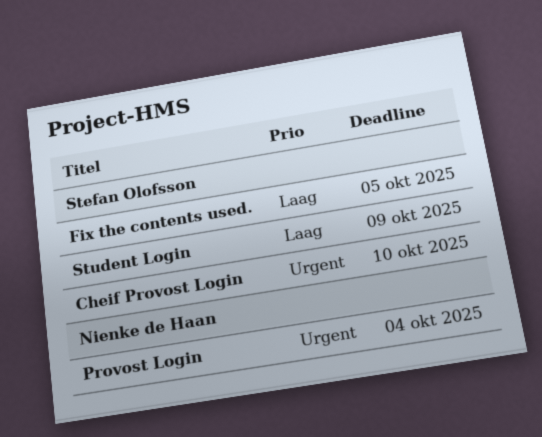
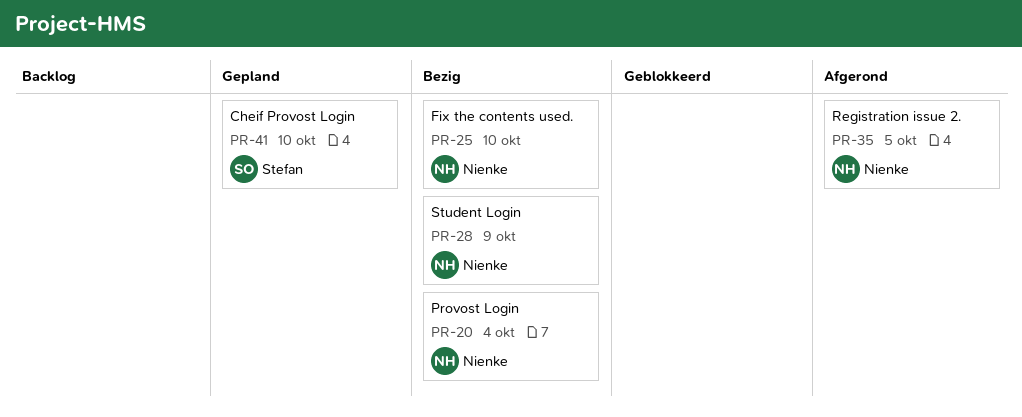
Fix the contents used., owner: Stefan Olofsson -> Nienke de Haan
Fix the contents used., due: Oct 5 -> Oct 10
Registration issue 2.: none -> present
Student Login, owner: Stefan Olofsson -> Nienke de Haan

